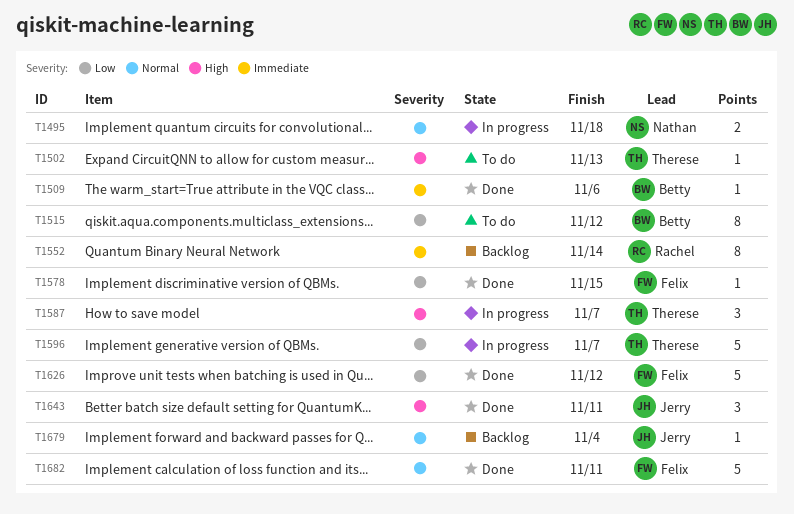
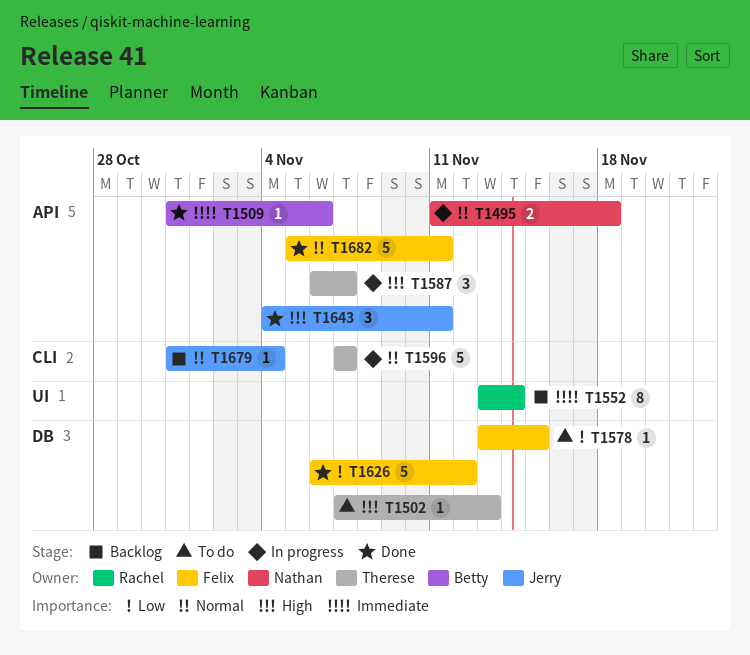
T1515: present -> none
T1578, status: Done -> To do
T1596, priority: Low -> Normal

